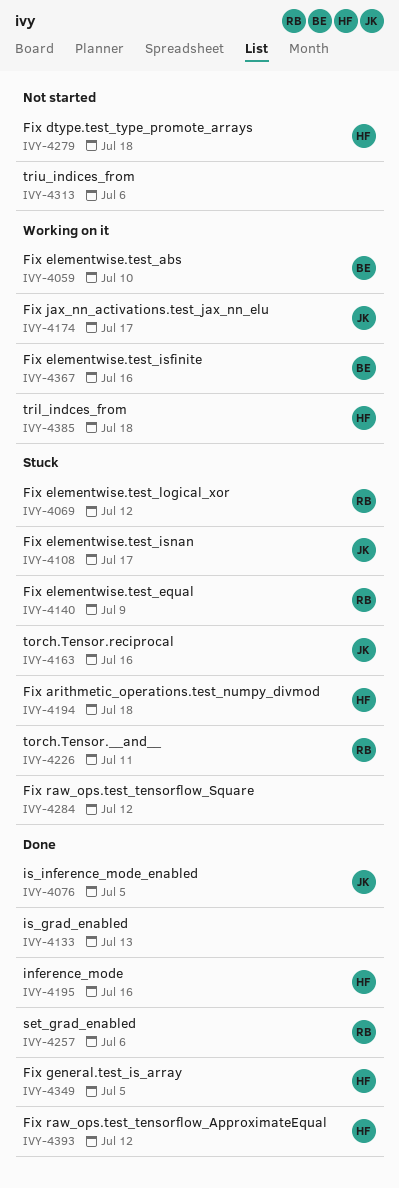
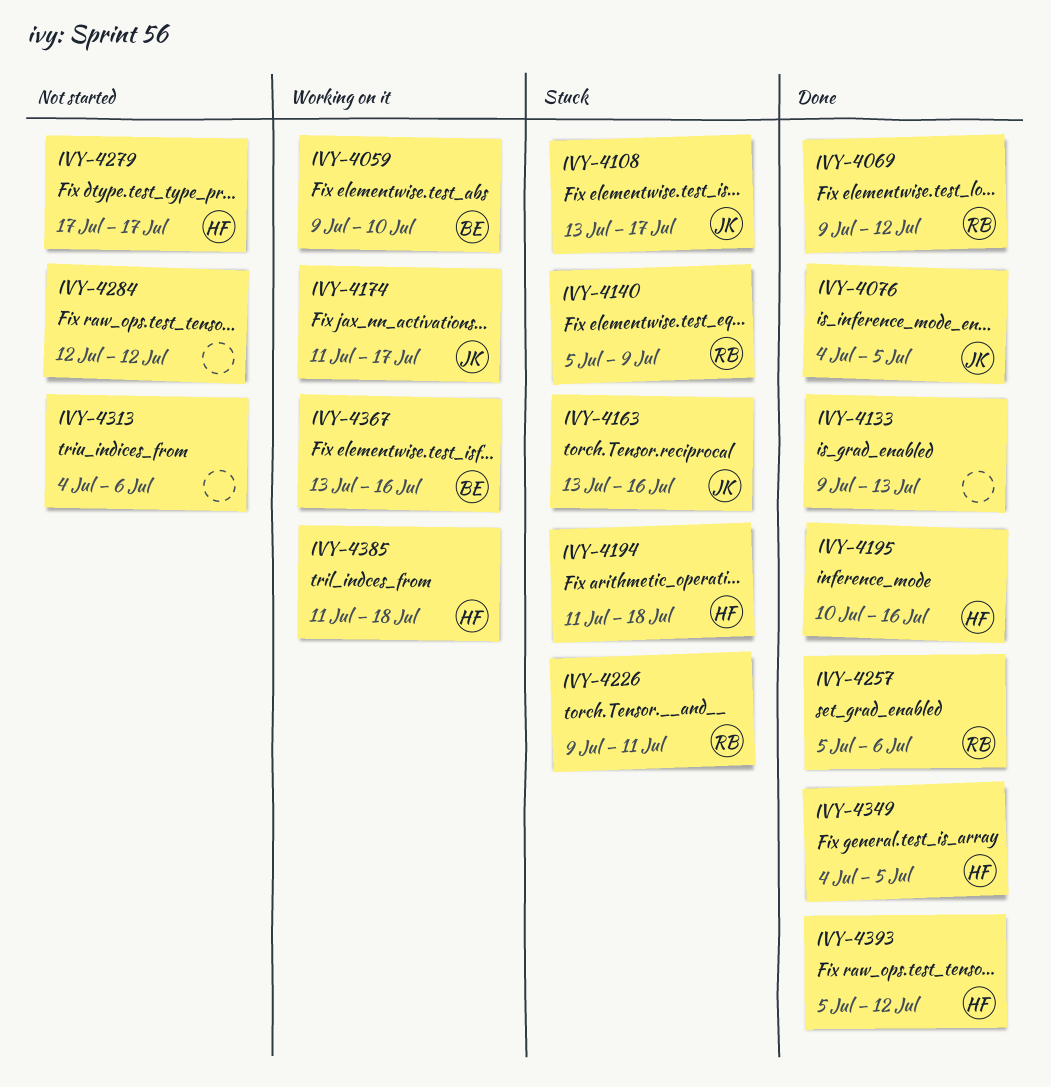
IVY-4069, status: Stuck -> Done
IVY-4279, due: Jul 18 -> Jul 17
IVY-4284, status: Stuck -> Not started

